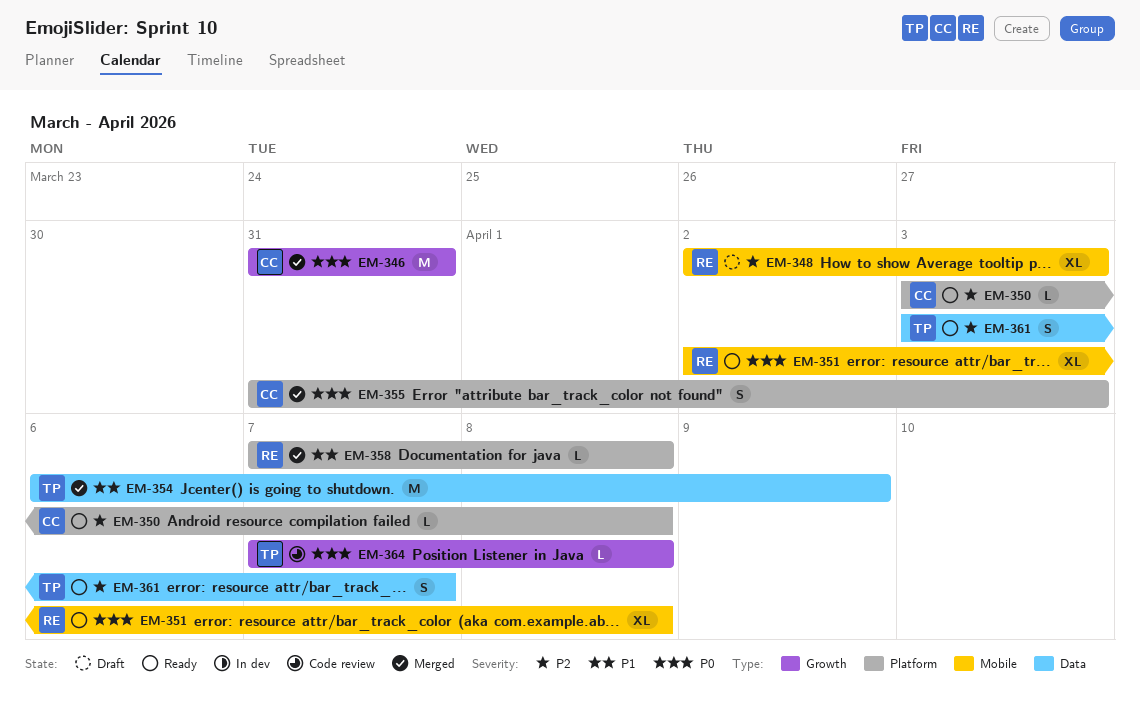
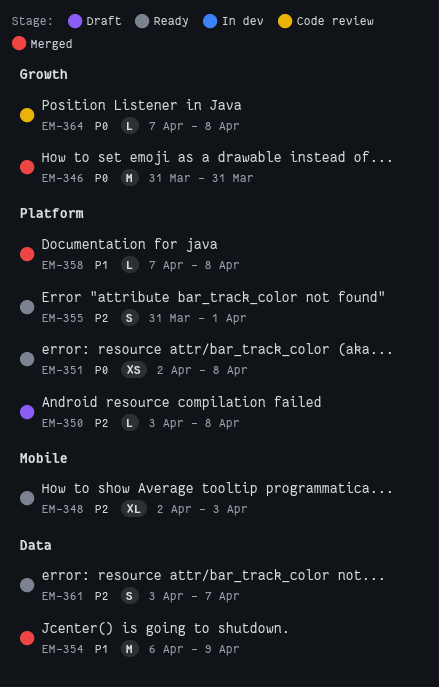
EM-348, status: Draft -> Ready
EM-350, status: Ready -> Draft
EM-351, label: Mobile -> Platform
EM-351, estimate: XL -> XS
EM-355, status: Merged -> Ready
EM-355, priority: P0 -> P2
EM-355, due: Apr 3 -> Apr 1

